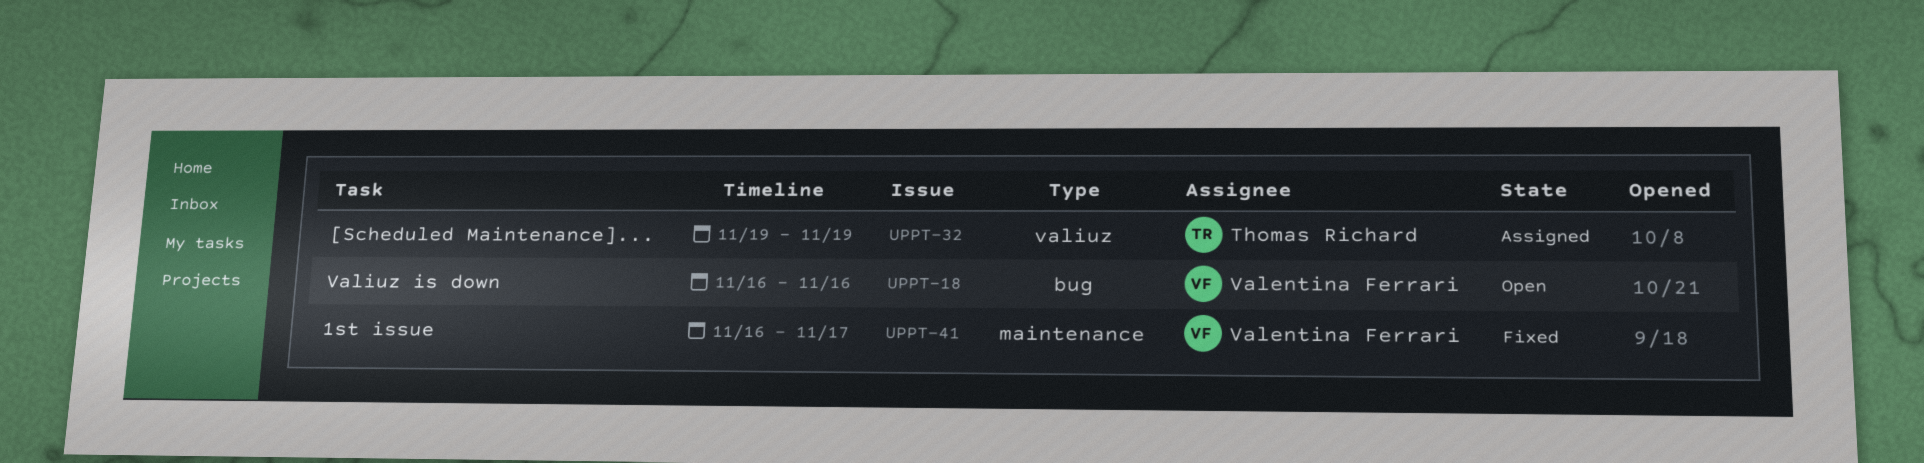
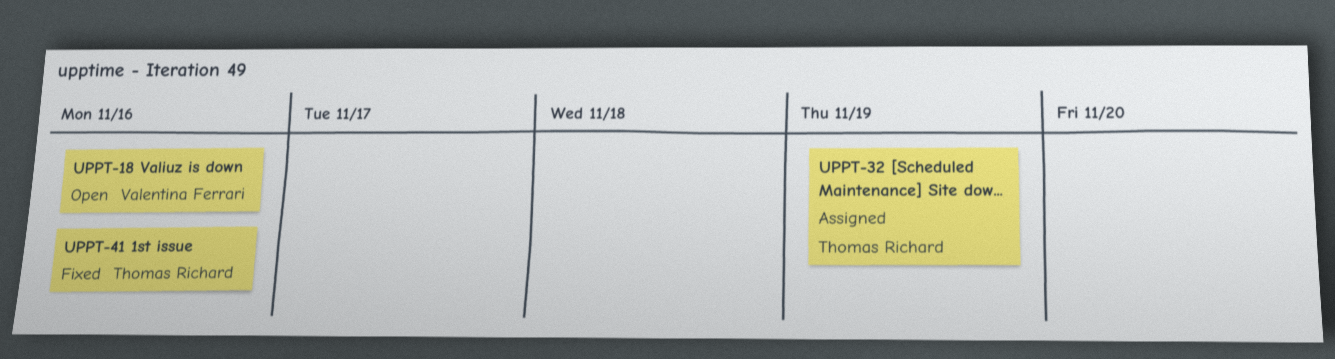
UPPT-41, owner: Valentina Ferrari -> Thomas Richard
UPPT-41, due: Nov 17 -> Nov 16

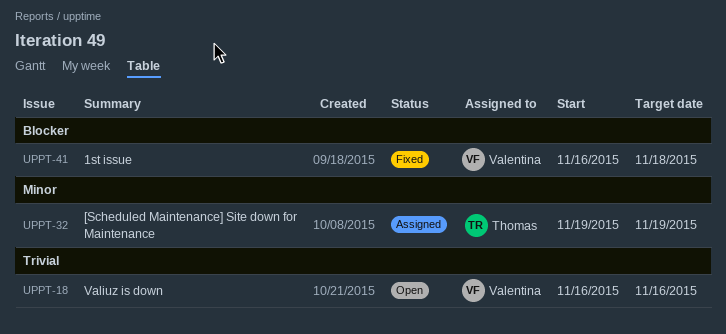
UPPT-41, owner: Thomas Richard -> Valentina Ferrari
UPPT-41, due: Nov 16 -> Nov 18

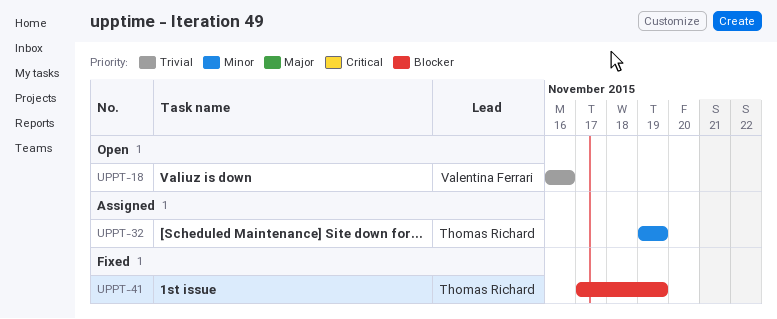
UPPT-41, owner: Valentina Ferrari -> Thomas Richard
UPPT-41, start: Nov 16 -> Nov 17
UPPT-41, due: Nov 18 -> Nov 19

